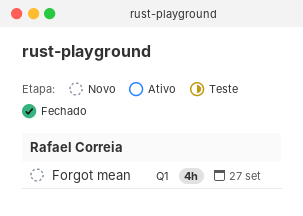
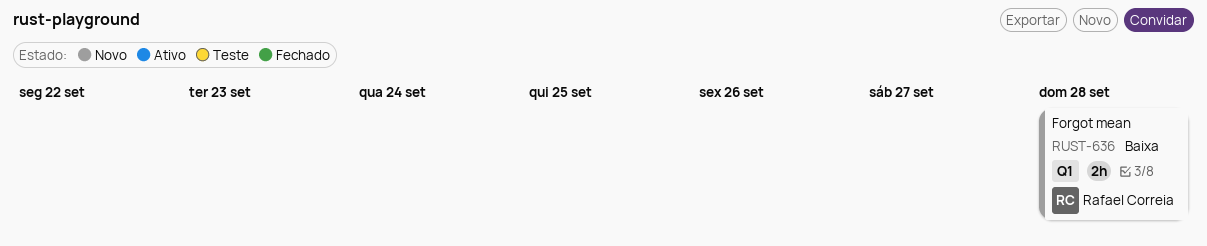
Forgot mean, estimate: 4h -> 2h
Forgot mean, due: Sep 27 -> Sep 28

